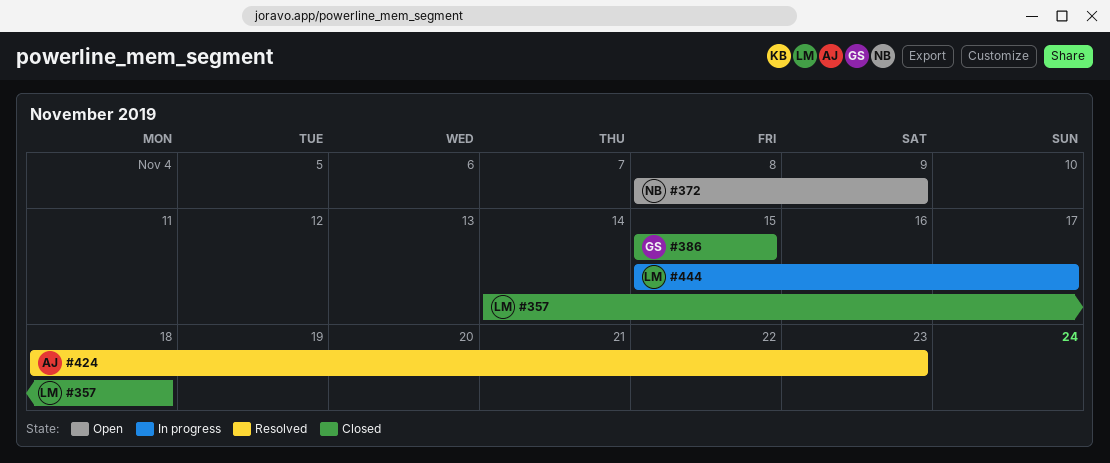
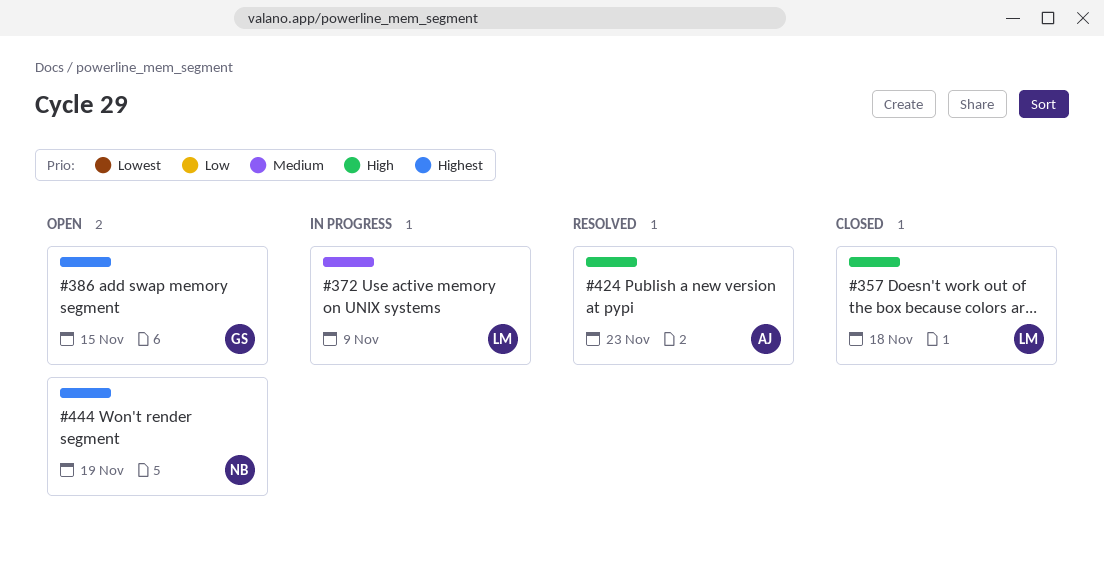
#372, status: Open -> In progress
#372, owner: NB -> LM
#386, status: Closed -> Open
#444, status: In progress -> Open
#444, owner: LM -> NB
#444, due: Nov 17 -> Nov 19

